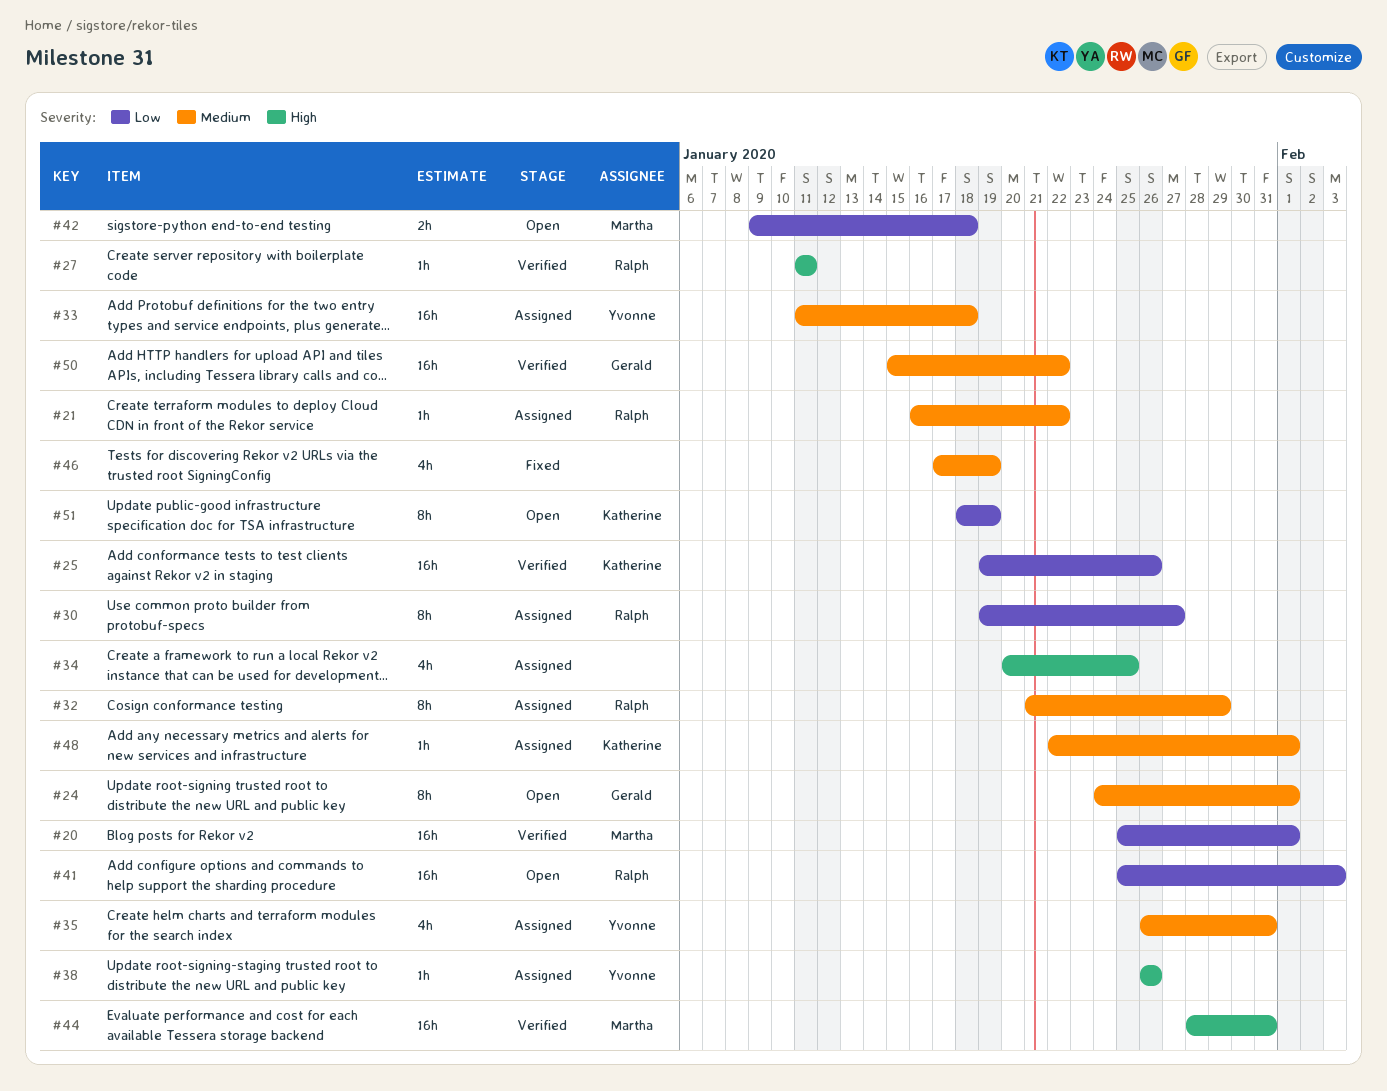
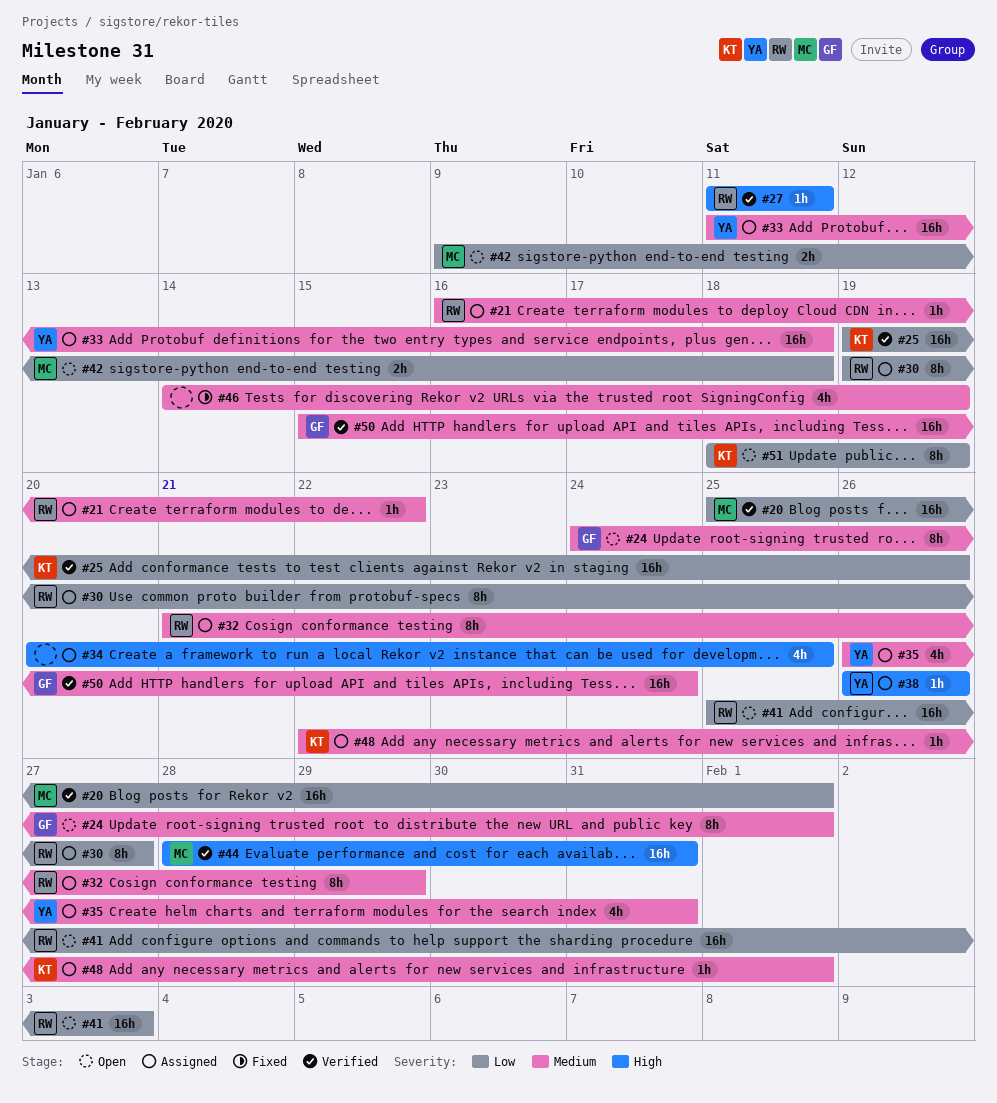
#46, start: Jan 17 -> Jan 14
#50, due: Jan 22 -> Jan 24

